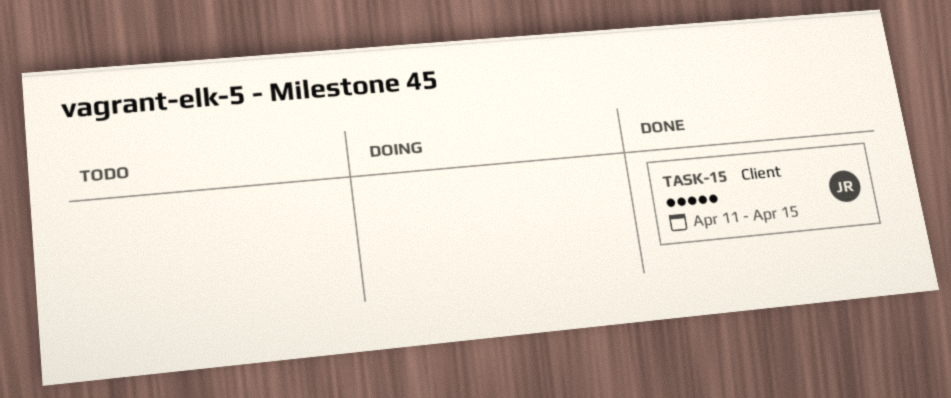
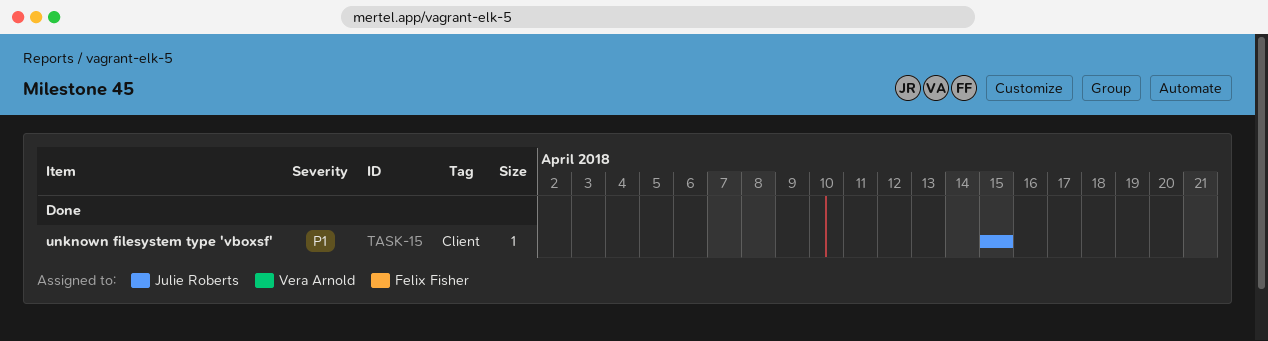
TASK-15, estimate: 5 -> 1
TASK-15, start: Apr 11 -> Apr 15

